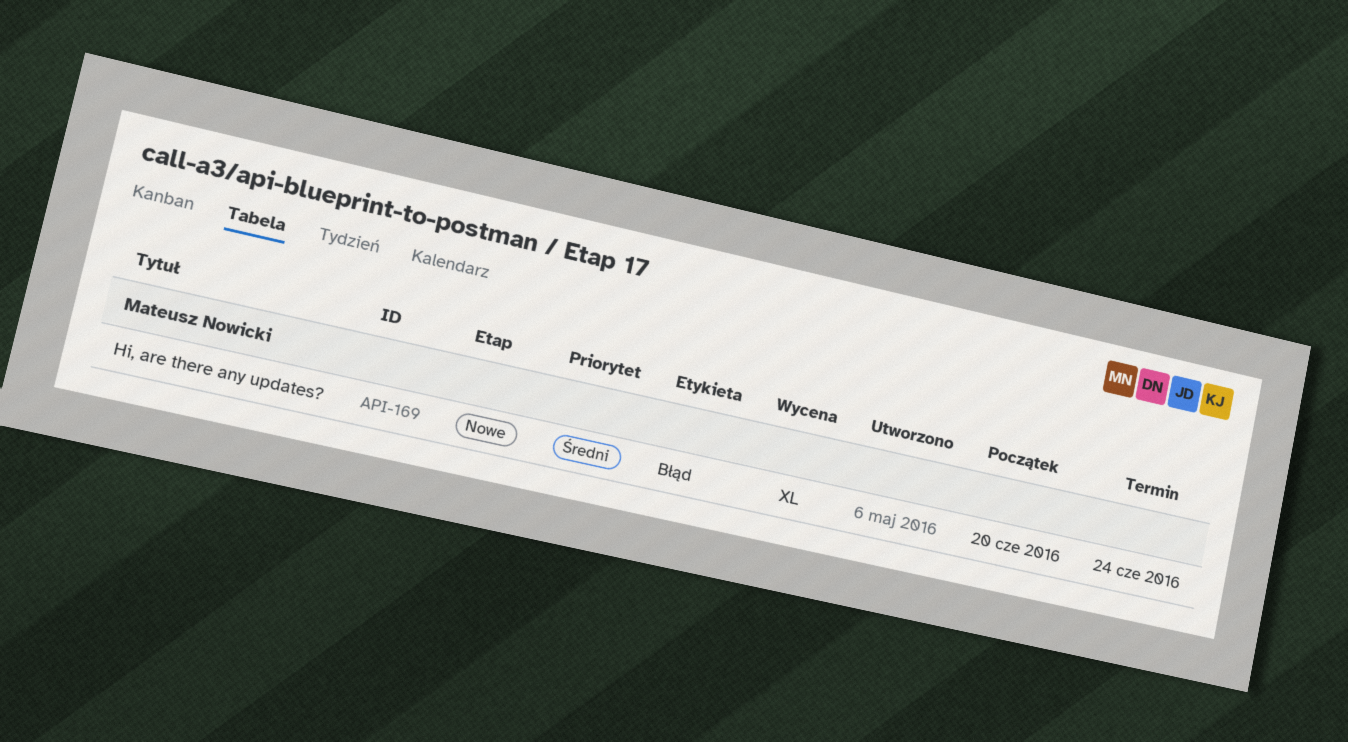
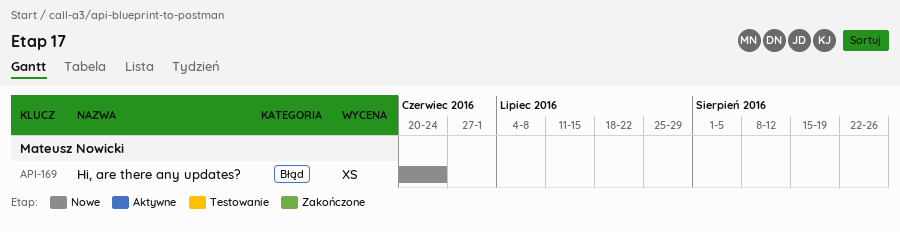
API-169, estimate: XL -> XS

